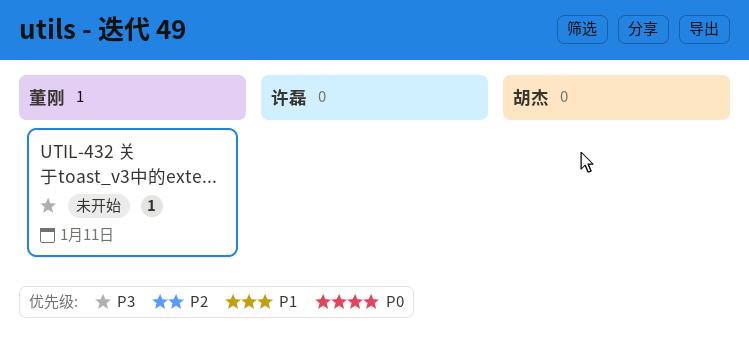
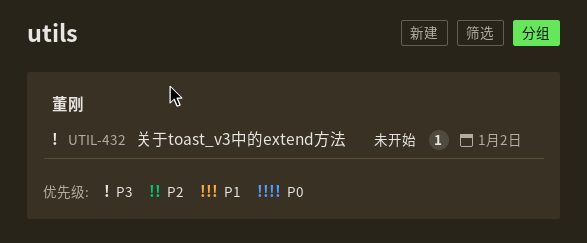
UTIL-432, due: Jan 11 -> Jan 2

